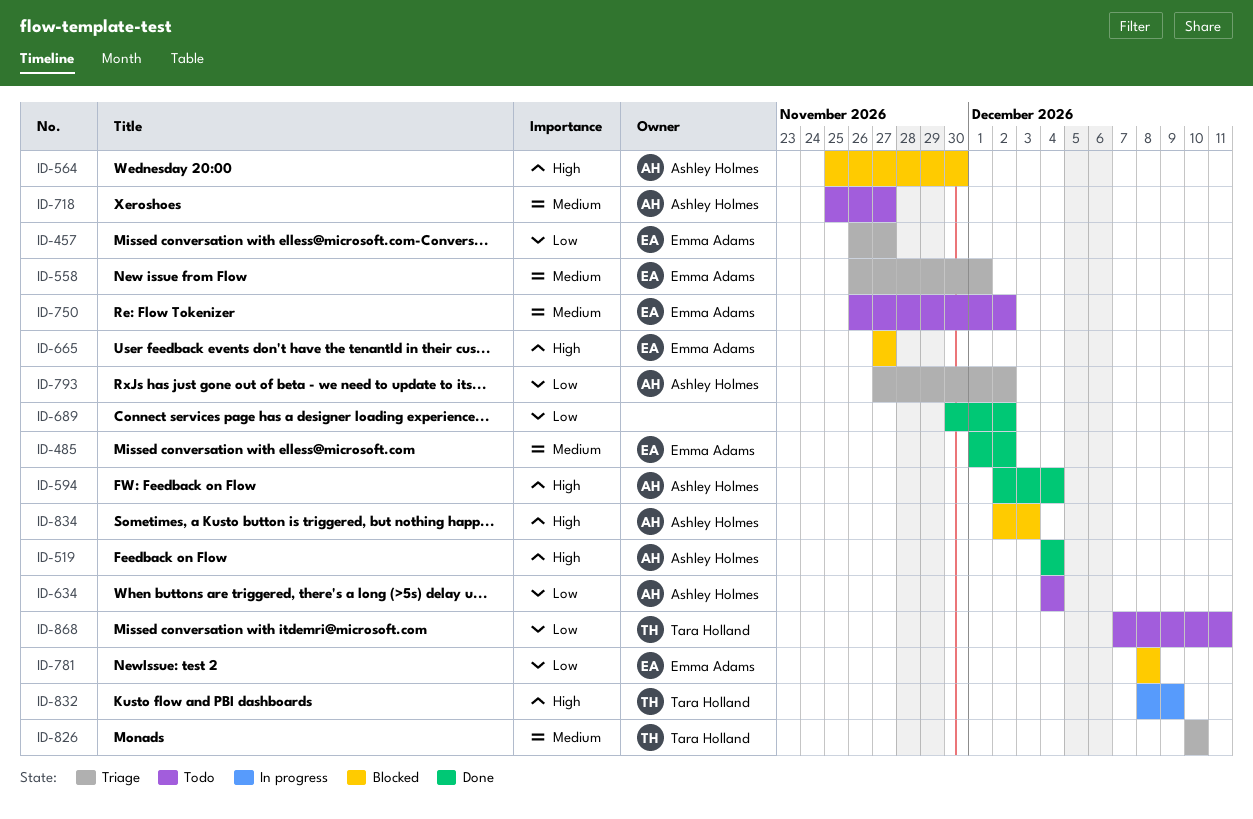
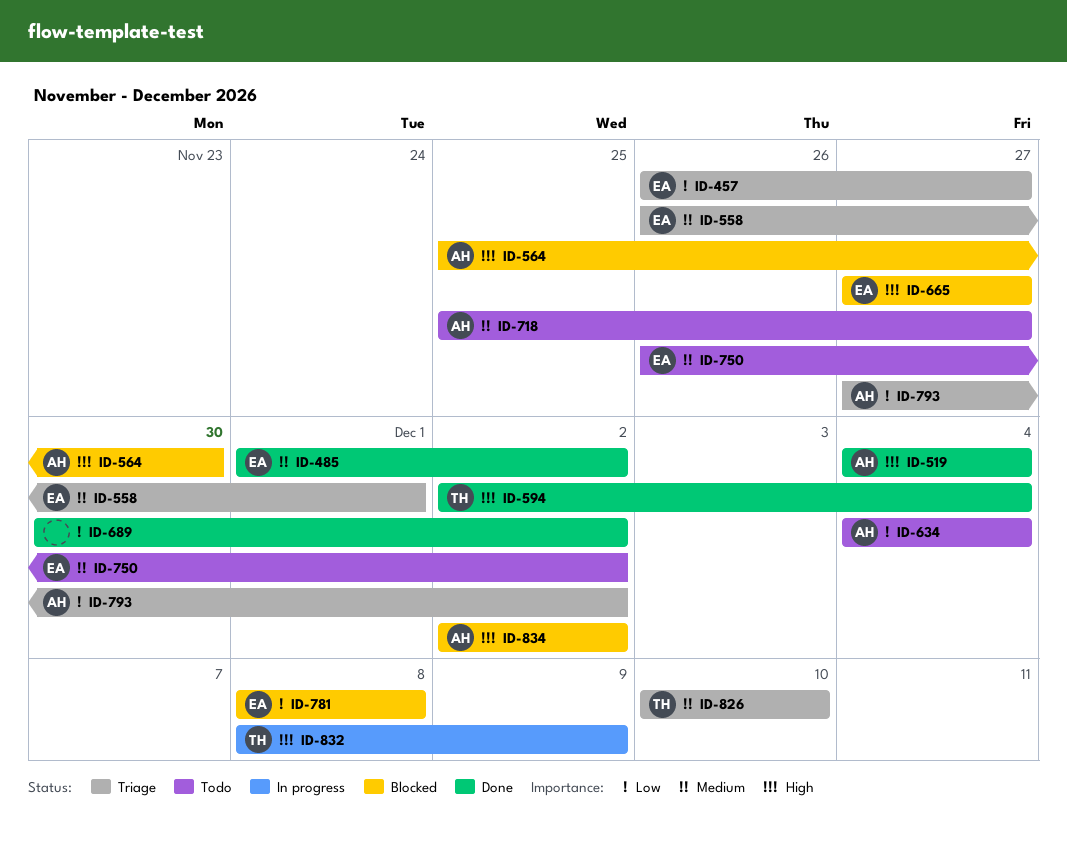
ID-594, owner: Ashley Holmes -> Tara Holland
ID-834, due: Dec 3 -> Dec 2
ID-868: present -> none

